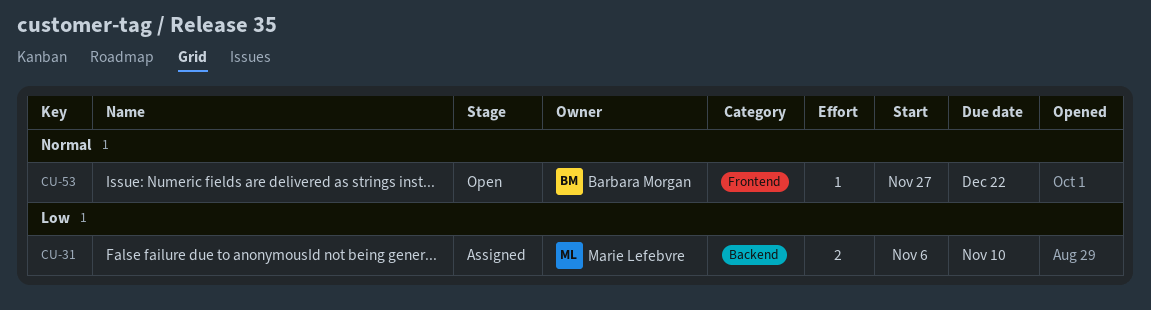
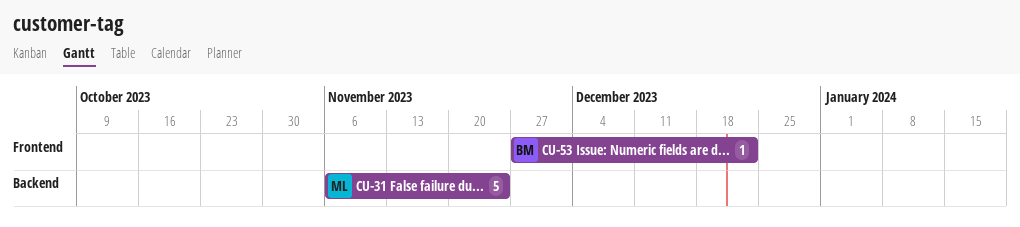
CU-31, estimate: 2 -> 5
CU-31, due: Nov 10 -> Nov 24

